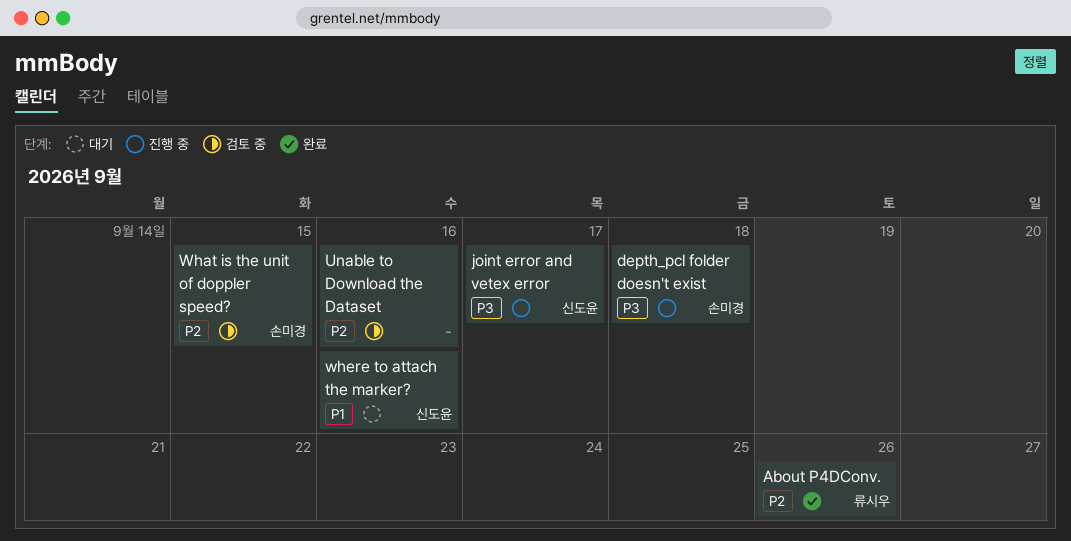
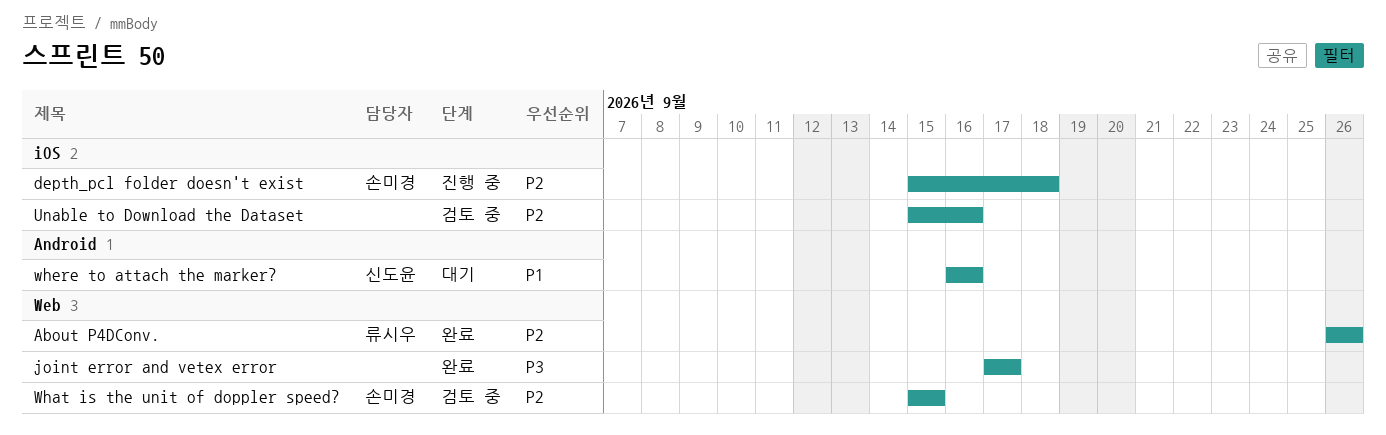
depth_pcl folder doesn't exist, priority: P3 -> P2
joint error and vetex error, status: 진행 중 -> 완료
joint error and vetex error, owner: 신도윤 -> none

